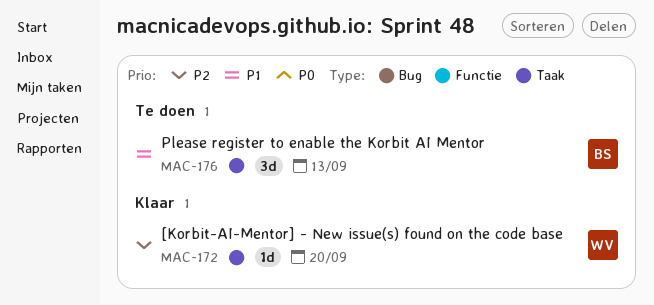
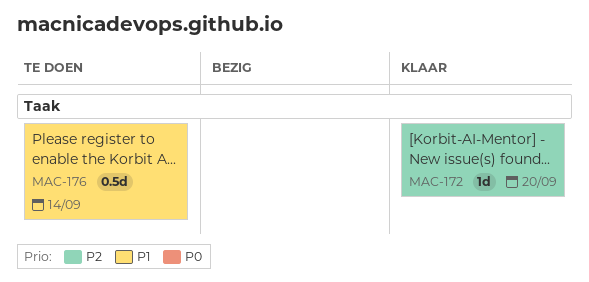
MAC-176, estimate: 3d -> 0.5d
MAC-176, due: Sep 13 -> Sep 14

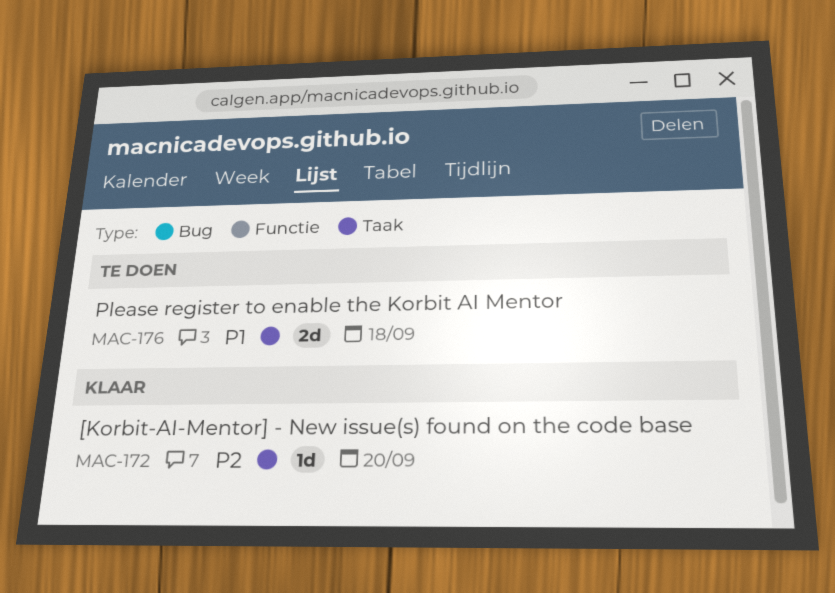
MAC-176, estimate: 0.5d -> 2d
MAC-176, due: Sep 14 -> Sep 18

